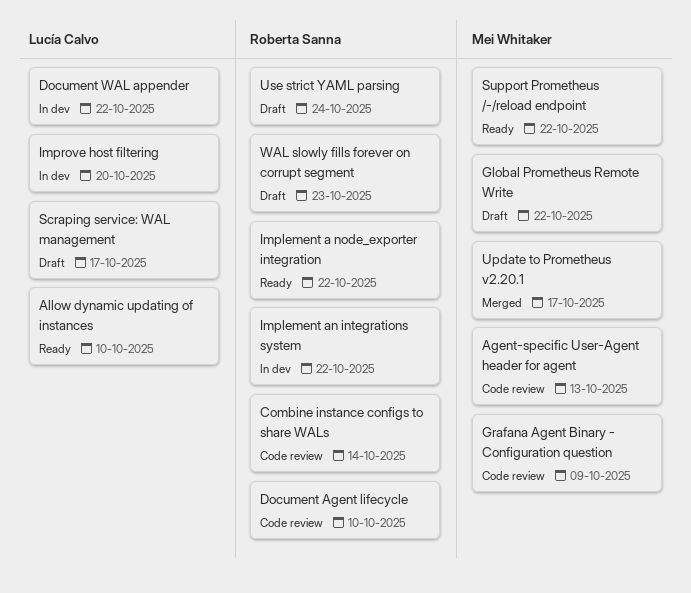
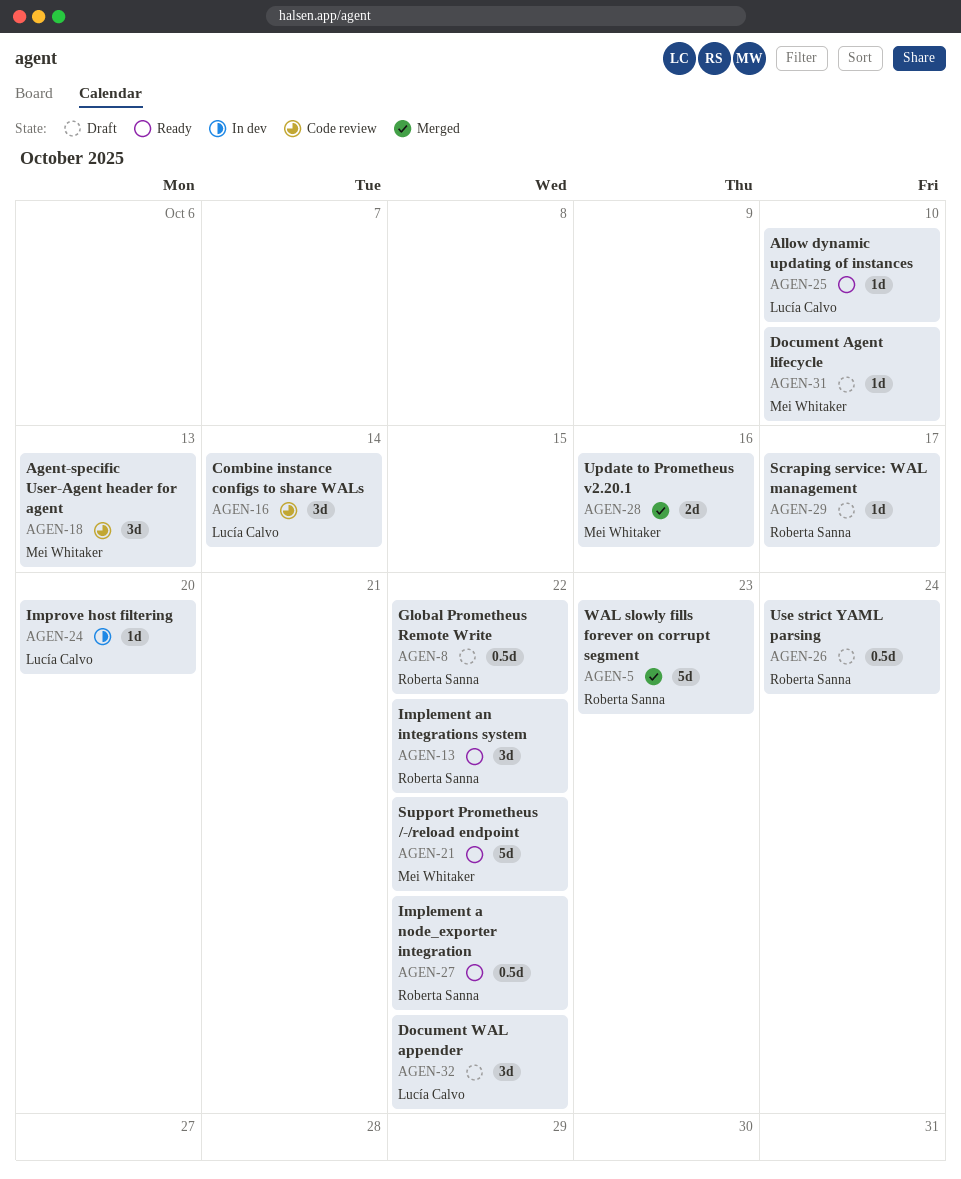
Combine instance configs to share WALs, owner: Roberta Sanna -> Lucía Calvo
Document Agent lifecycle, status: Code review -> Draft
Document Agent lifecycle, owner: Roberta Sanna -> Mei Whitaker
Document WAL appender, status: In dev -> Draft
Global Prometheus Remote Write, owner: Mei Whitaker -> Roberta Sanna
Grafana Agent Binary - Configuration question: present -> none
Implement an integrations system, status: In dev -> Ready
Scraping service: WAL management, owner: Lucía Calvo -> Roberta Sanna
Update to Prometheus v2.20.1, due: Oct 17 -> Oct 16
WAL slowly fills forever on corrupt segment, status: Draft -> Merged

